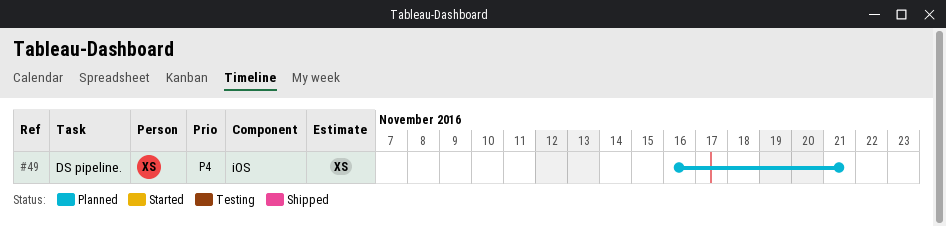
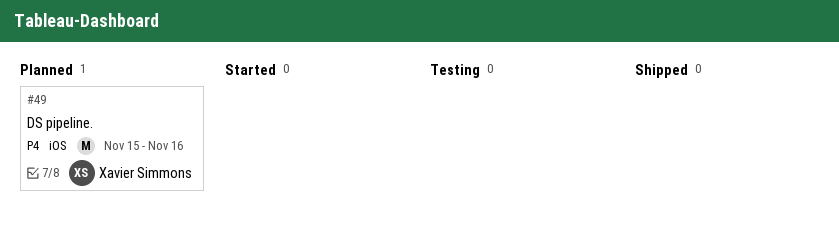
#49, estimate: XS -> M
#49, start: Nov 16 -> Nov 15
#49, due: Nov 21 -> Nov 16

